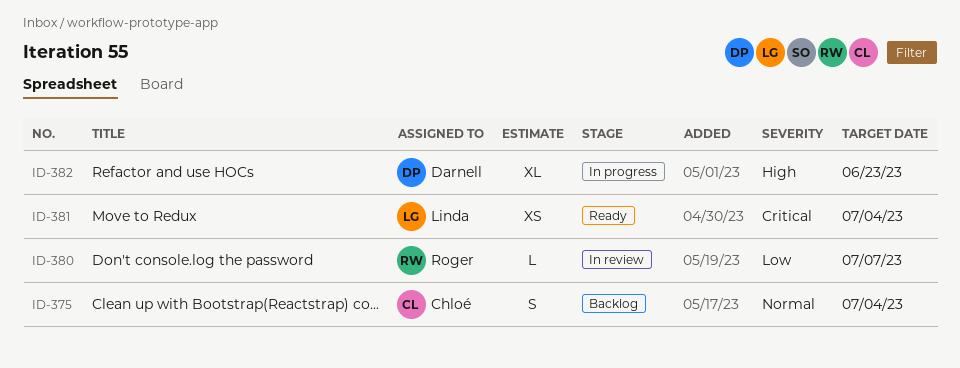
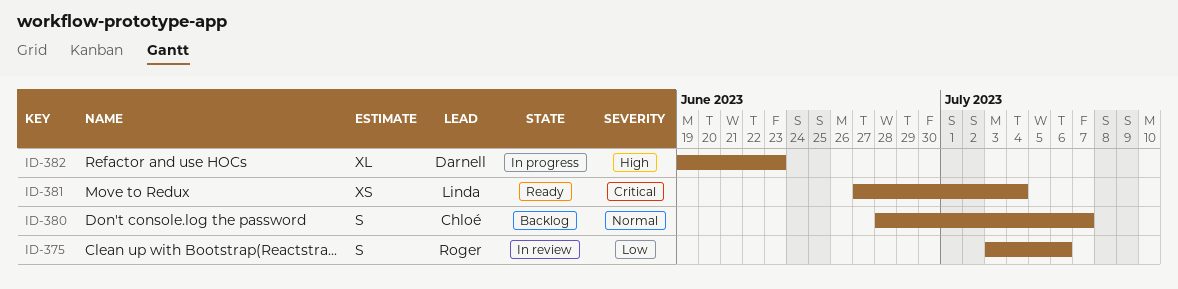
ID-375, status: Backlog -> In review
ID-375, owner: Chloé -> Roger
ID-375, priority: Normal -> Low
ID-375, due: Jul 4 -> Jul 6
ID-380, status: In review -> Backlog
ID-380, owner: Roger -> Chloé
ID-380, priority: Low -> Normal
ID-380, estimate: L -> S

